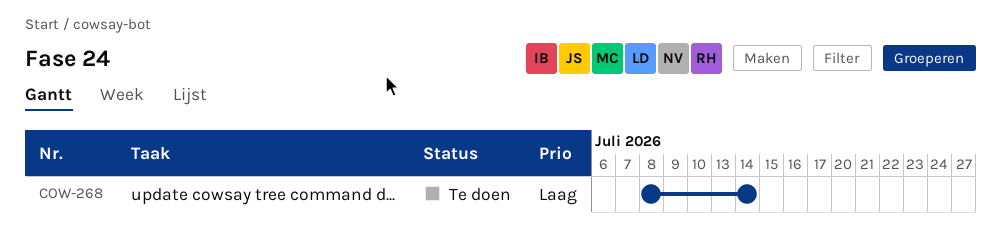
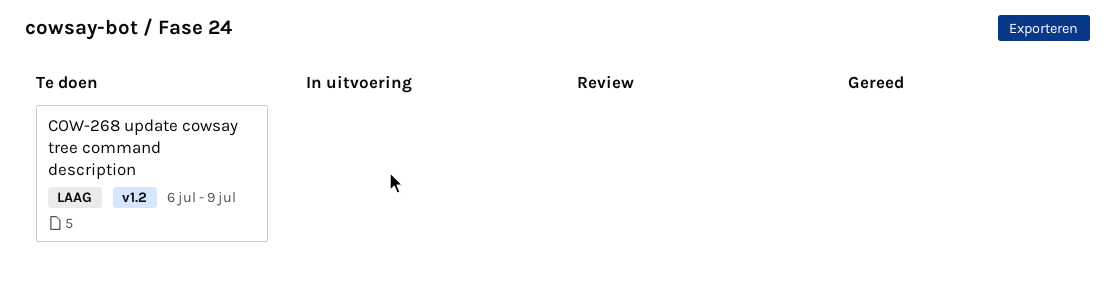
COW-268, start: Jul 8 -> Jul 6
COW-268, due: Jul 14 -> Jul 9

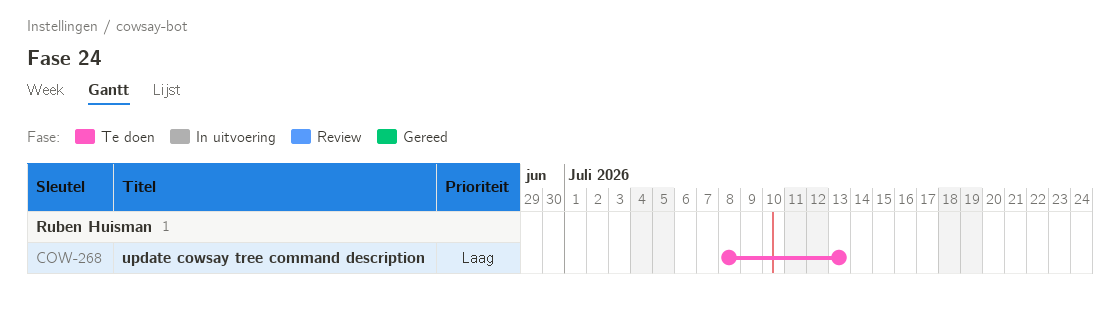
COW-268, start: Jul 6 -> Jul 8
COW-268, due: Jul 9 -> Jul 13

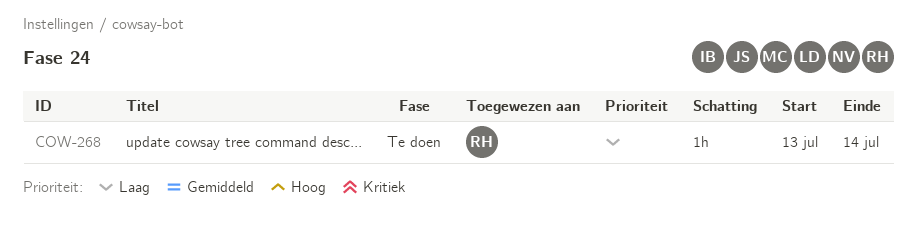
COW-268, start: Jul 8 -> Jul 13
COW-268, due: Jul 13 -> Jul 14

